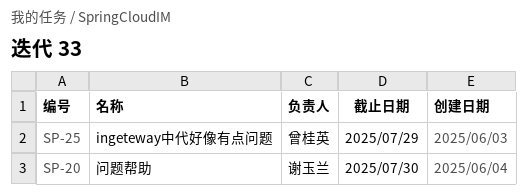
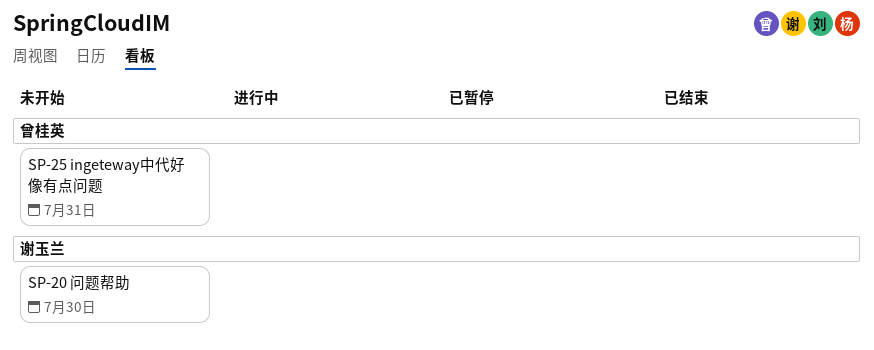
SP-25, due: Jul 29 -> Jul 31

